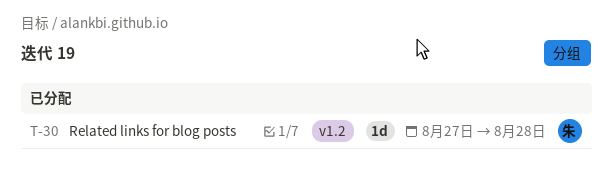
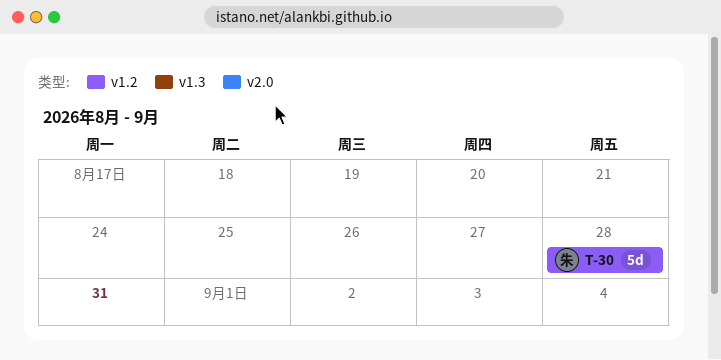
T-30, estimate: 1d -> 5d
T-30, start: Aug 27 -> Aug 28

